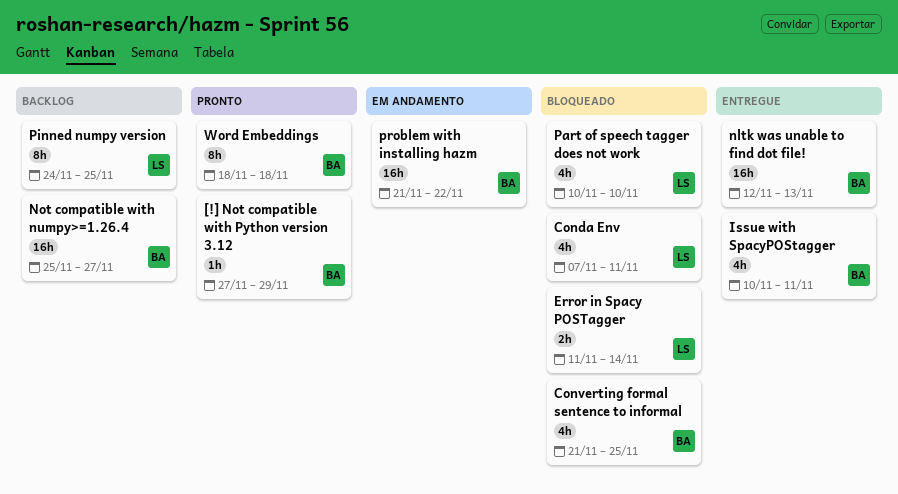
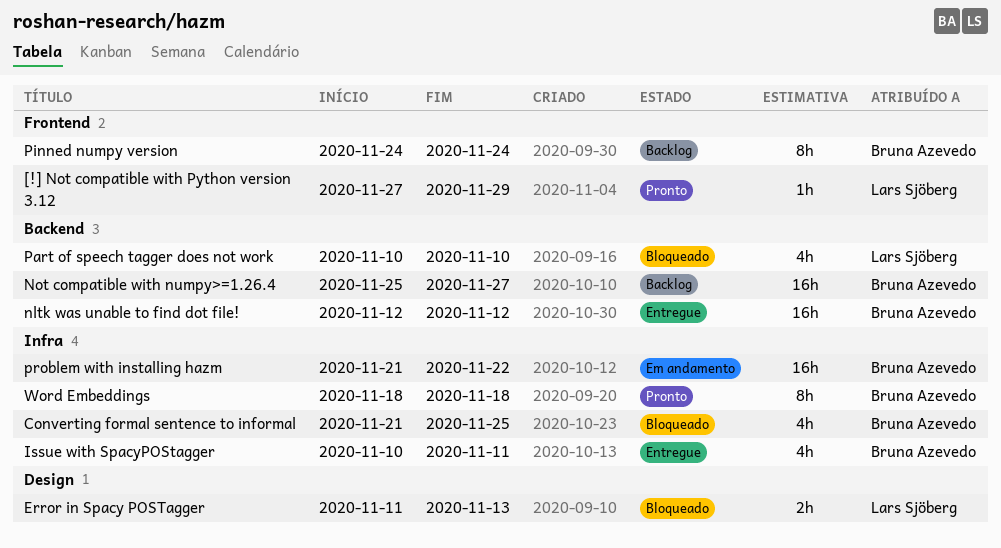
[!] Not compatible with Python version 3.12, owner: Bruna Azevedo -> Lars Sjöberg
Conda Env: present -> none
Error in Spacy POSTagger, due: Nov 14 -> Nov 13
nltk was unable to find dot file!, due: Nov 13 -> Nov 12
Pinned numpy version, owner: Lars Sjöberg -> Bruna Azevedo
Pinned numpy version, due: Nov 25 -> Nov 24

